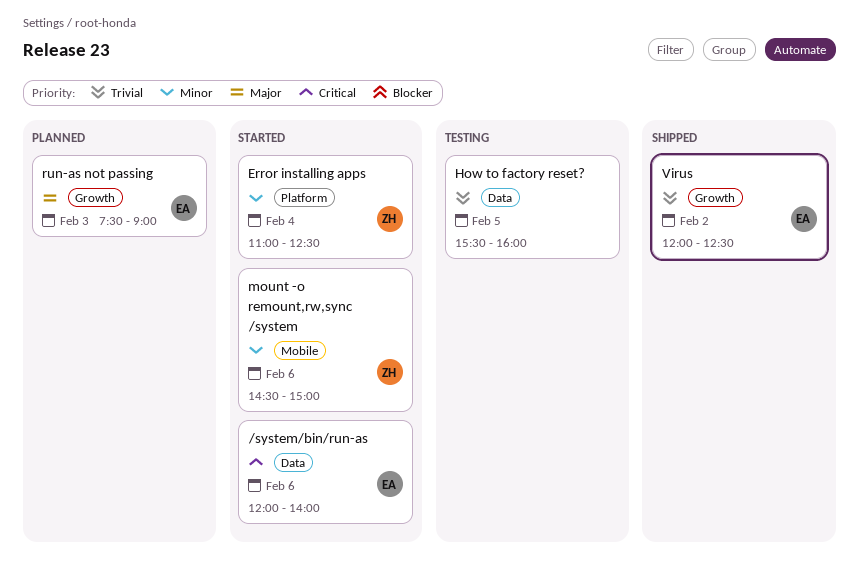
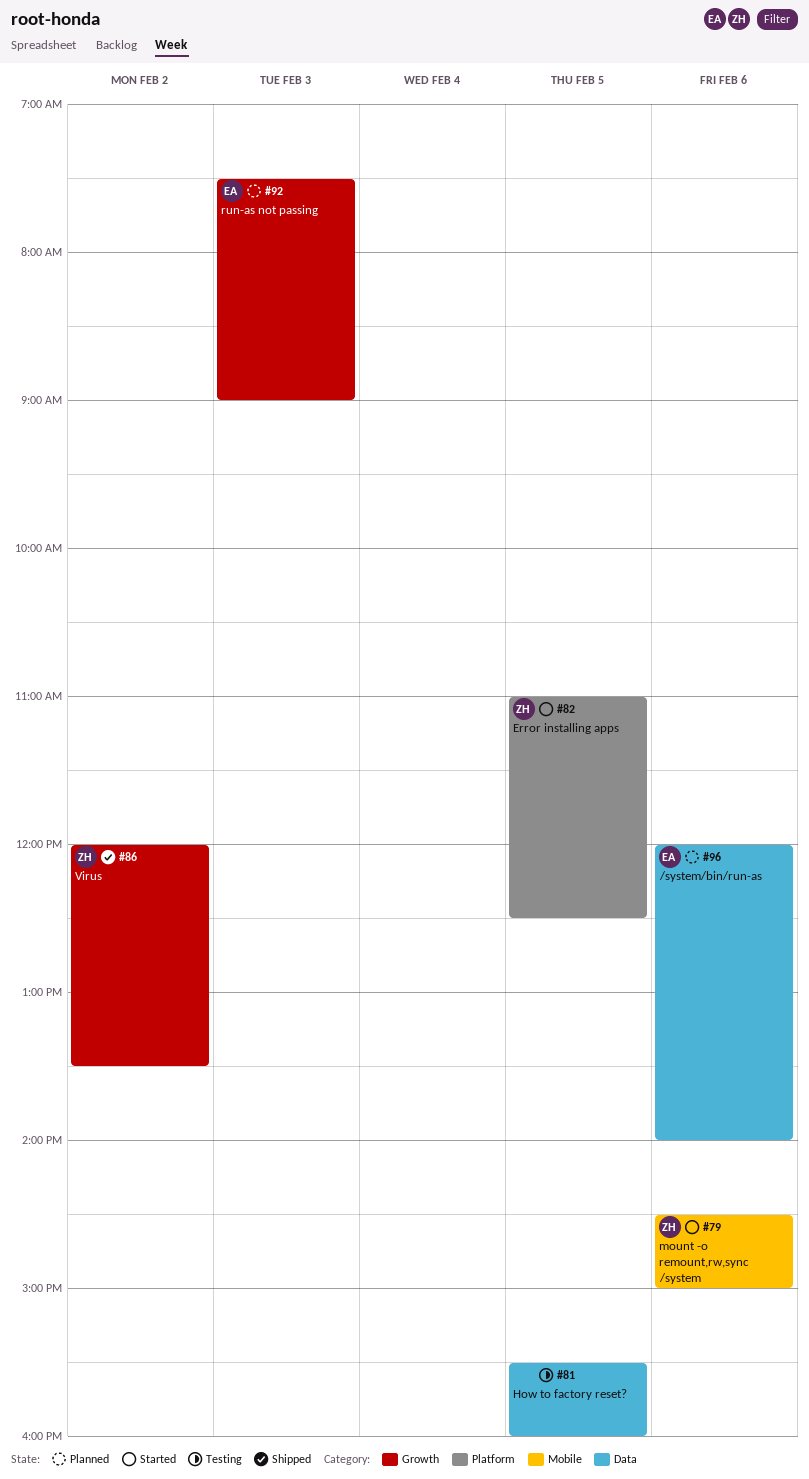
/system/bin/run-as, status: Started -> Planned
Error installing apps, day: Feb 4 -> Feb 5
Virus, owner: EA -> ZH
Virus, ends: 12:30 -> 13:30

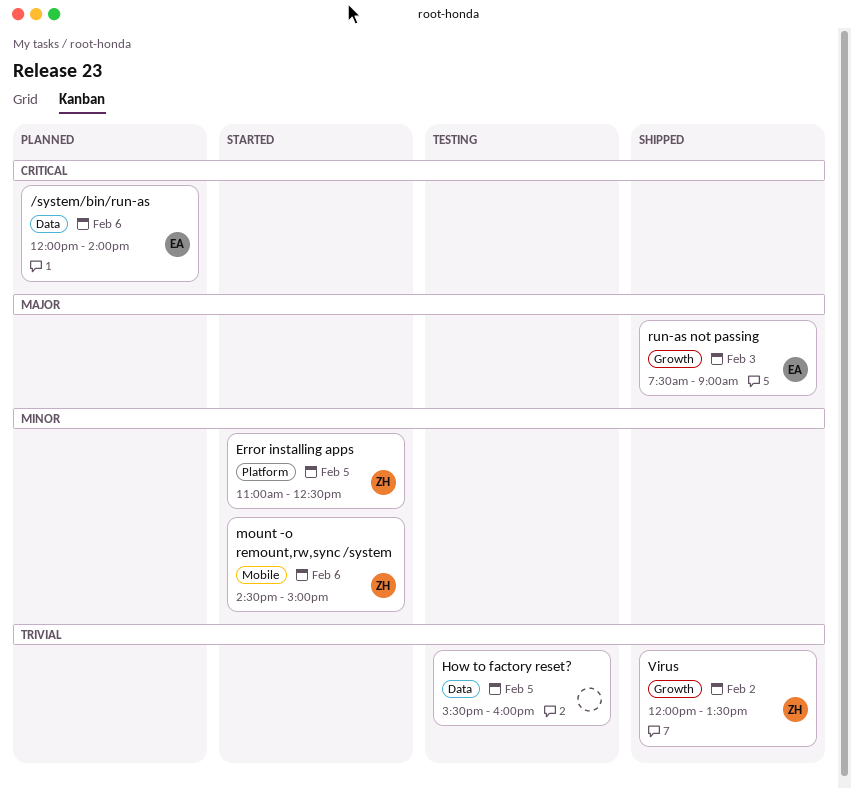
run-as not passing, status: Planned -> Shipped

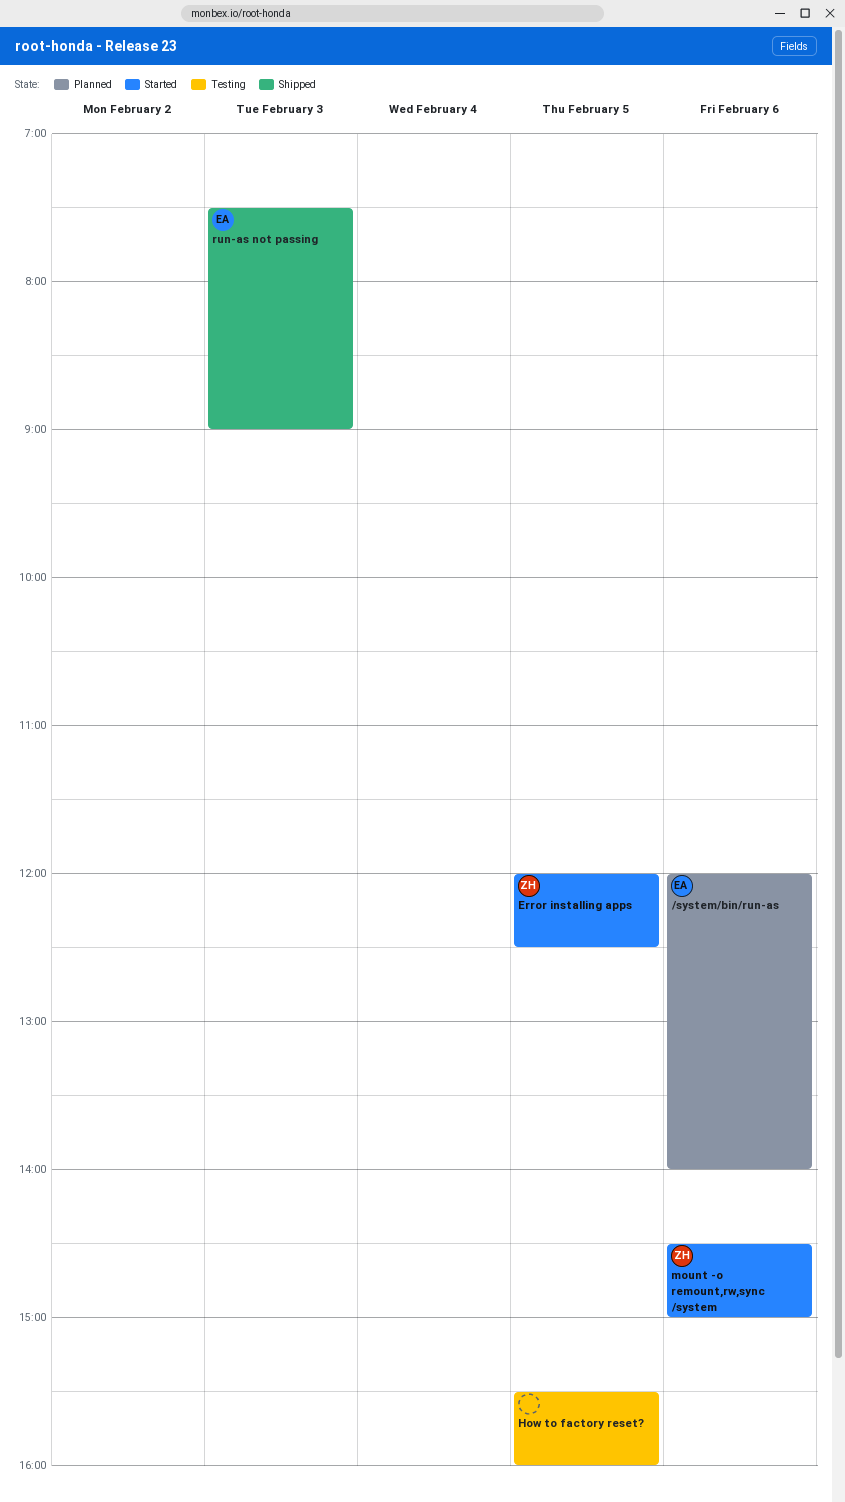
Error installing apps, begins: 11:00 -> 12:00
Virus: present -> none

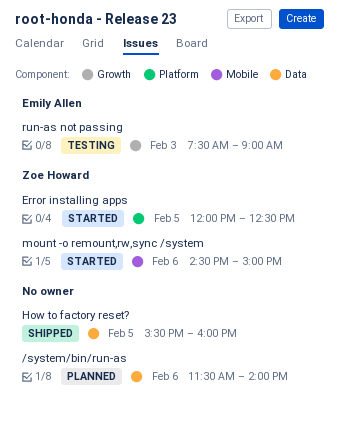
/system/bin/run-as, owner: Emily Allen -> none
/system/bin/run-as, begins: 12:00 -> 11:30
How to factory reset?, status: Testing -> Shipped
run-as not passing, status: Shipped -> Testing

